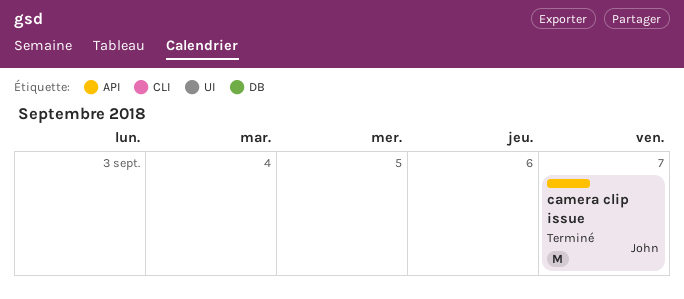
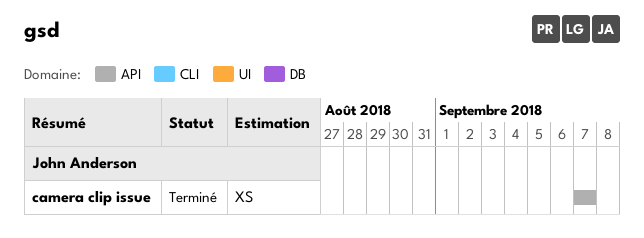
camera clip issue, estimate: M -> XS

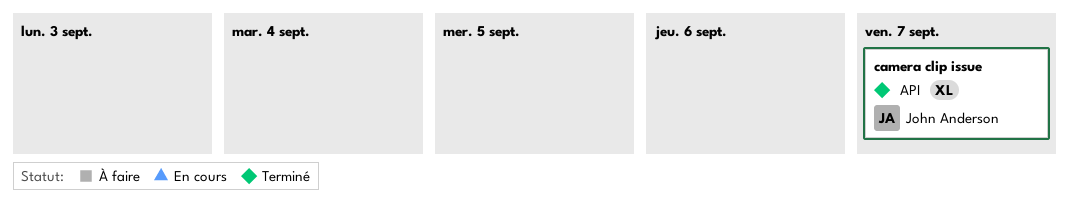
camera clip issue, estimate: XS -> XL

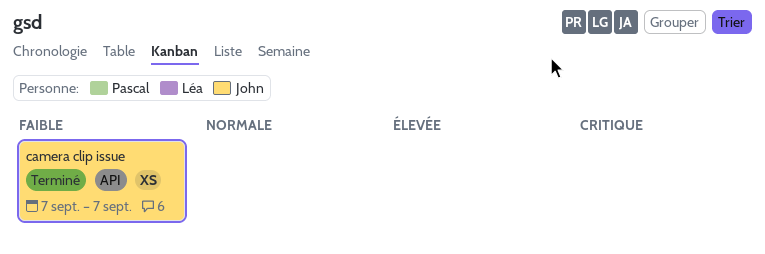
camera clip issue, estimate: XL -> XS

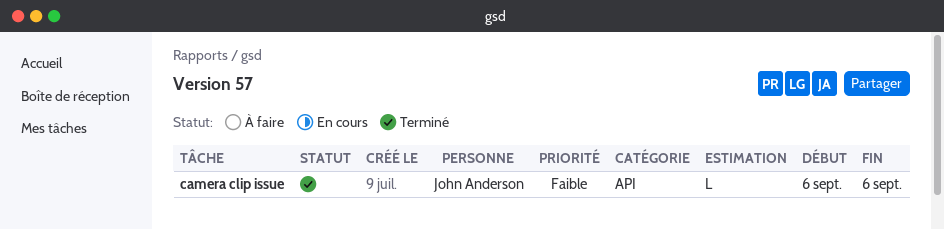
camera clip issue, estimate: XS -> L
camera clip issue, start: Sep 7 -> Sep 6
camera clip issue, due: Sep 7 -> Sep 6

